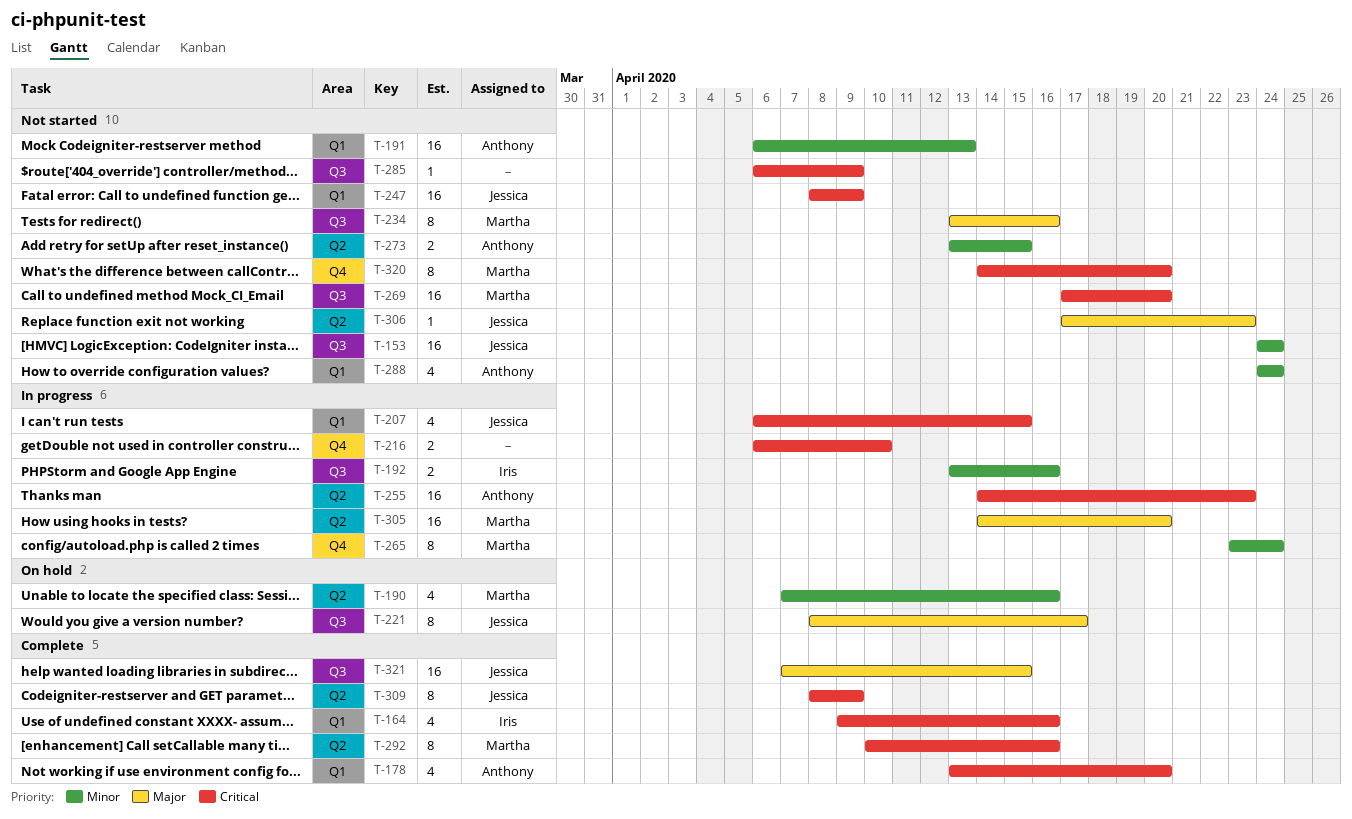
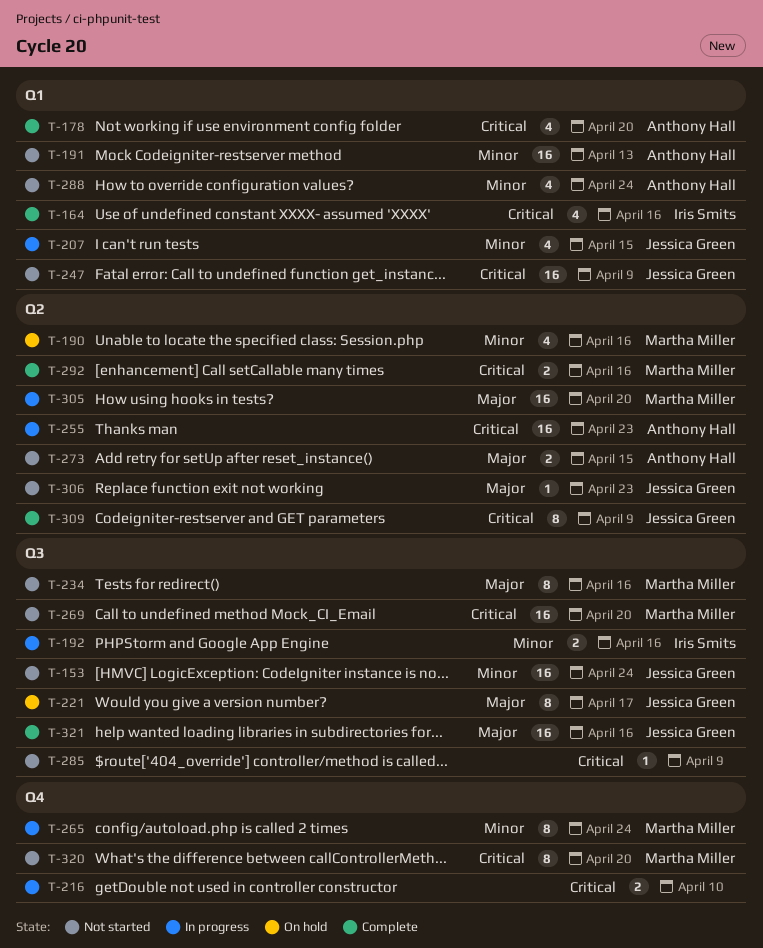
T-207, priority: Critical -> Minor
T-273, priority: Minor -> Major
T-292, estimate: 8 -> 2
T-321, due: Apr 15 -> Apr 16

